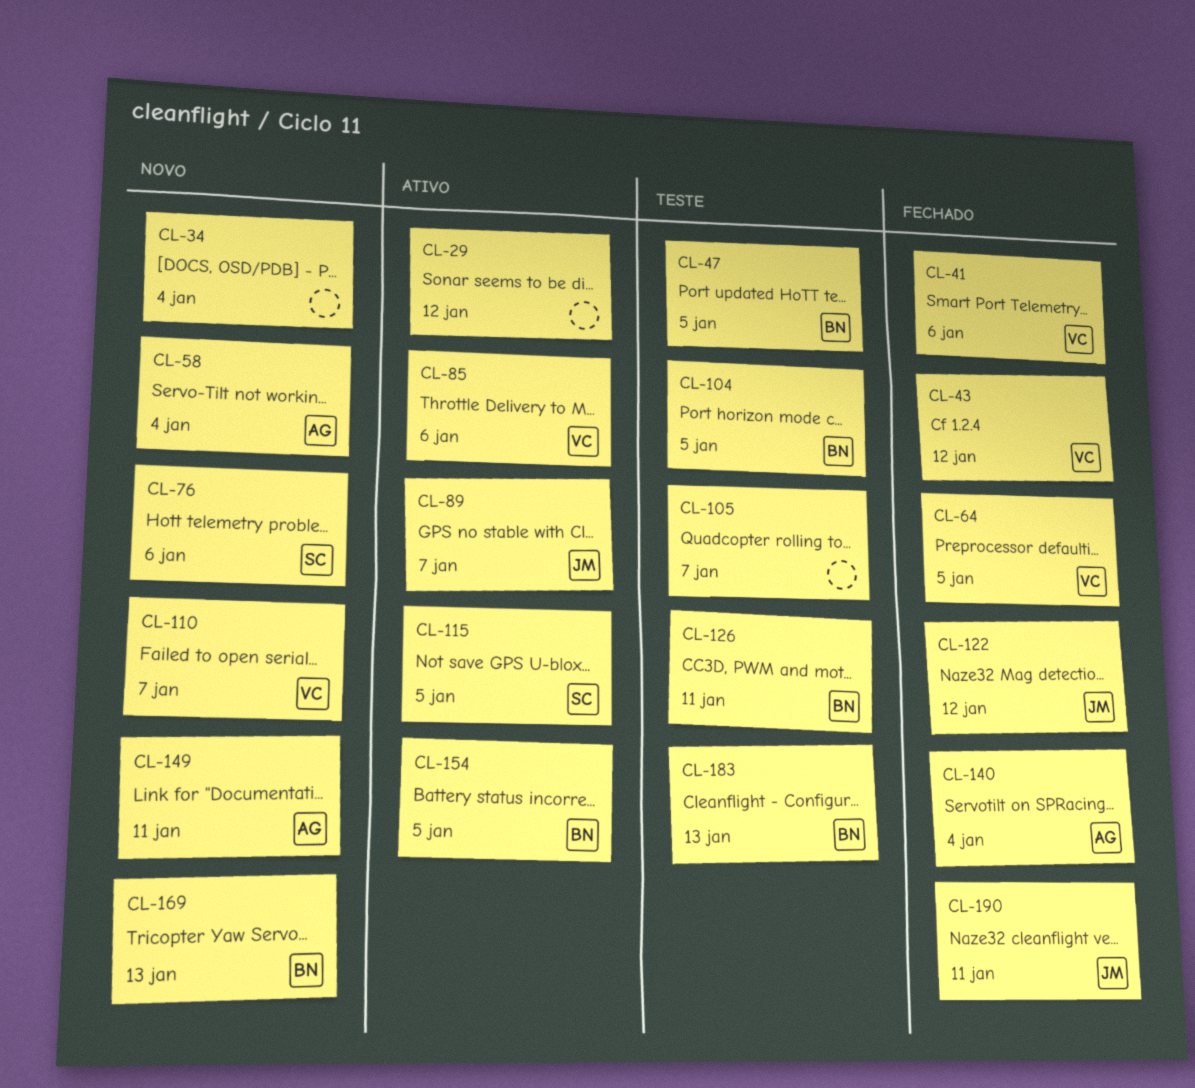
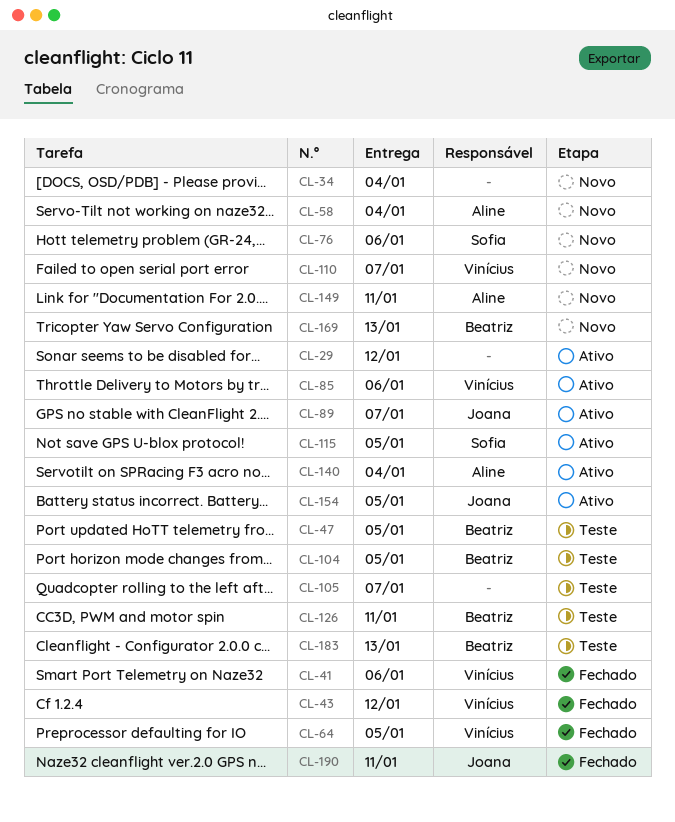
CL-122: present -> none
CL-140, status: Fechado -> Ativo
CL-154, owner: Beatriz -> Joana

